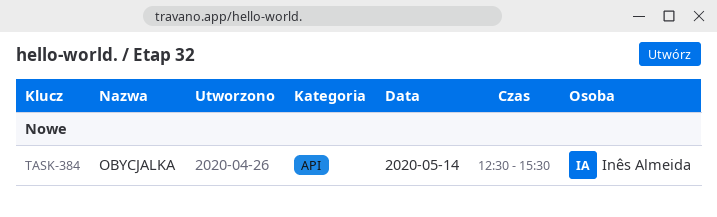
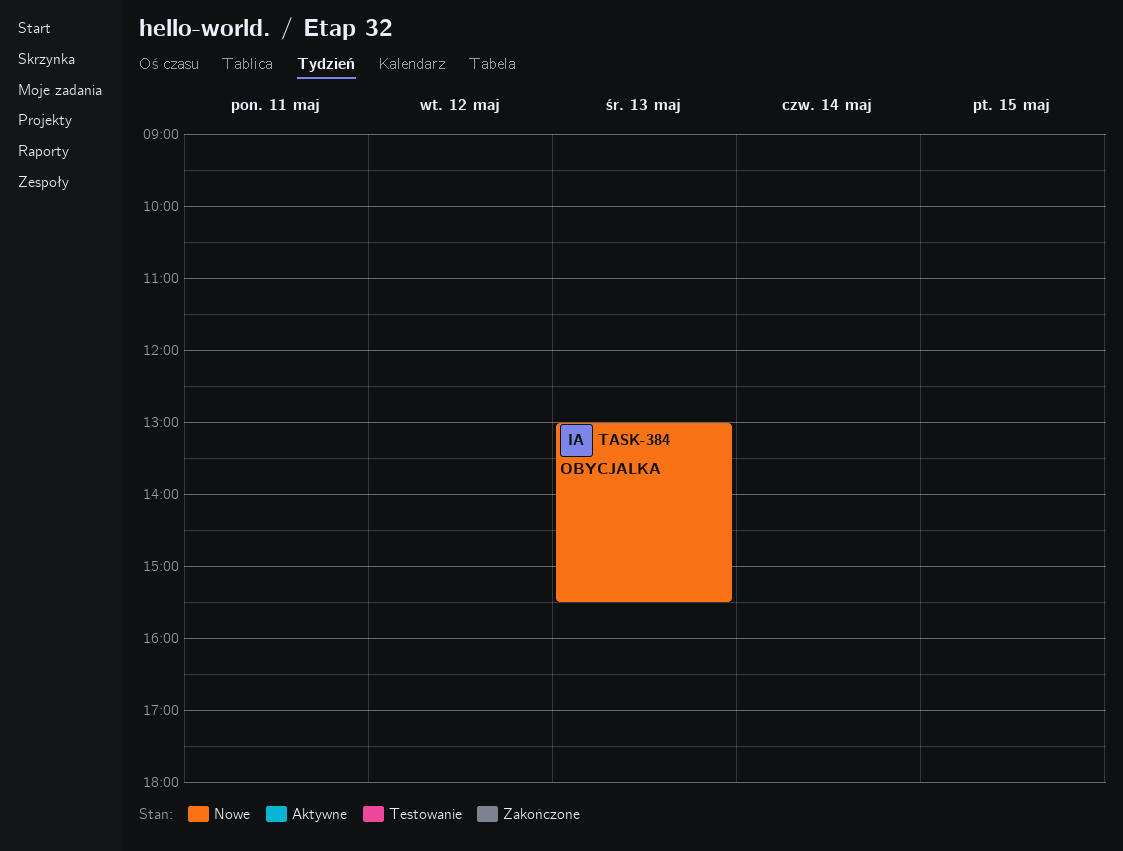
TASK-384, day: May 14 -> May 13
TASK-384, begins: 12:30 -> 13:00

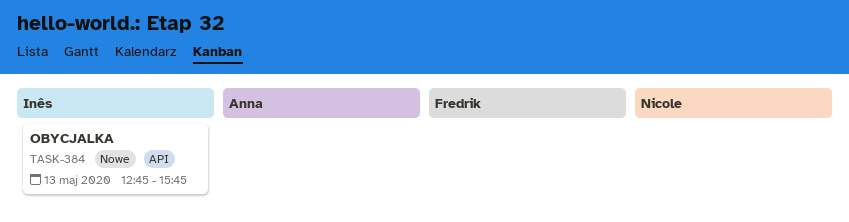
TASK-384, begins: 13:00 -> 12:45
TASK-384, ends: 15:30 -> 15:45

